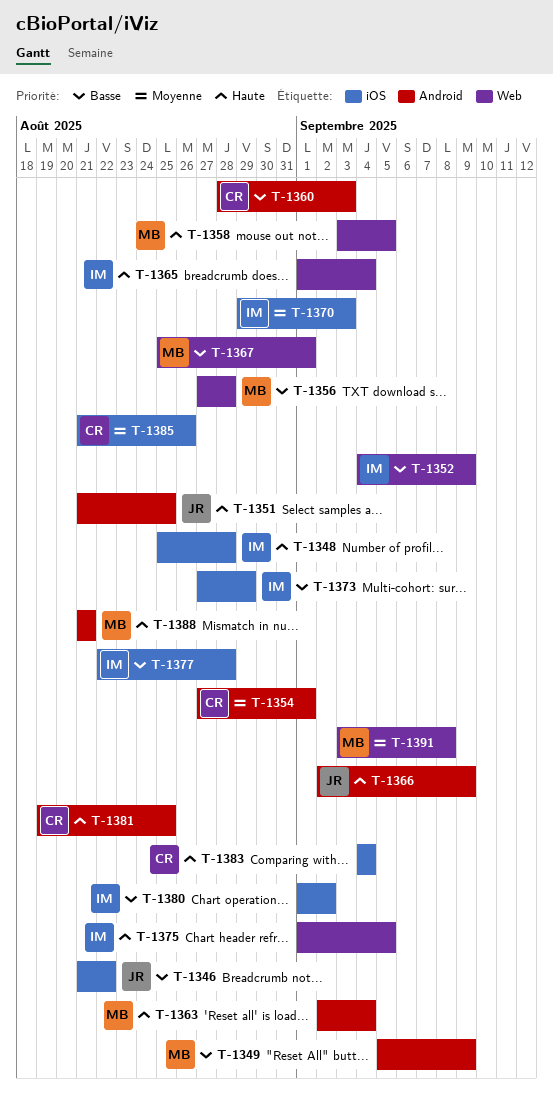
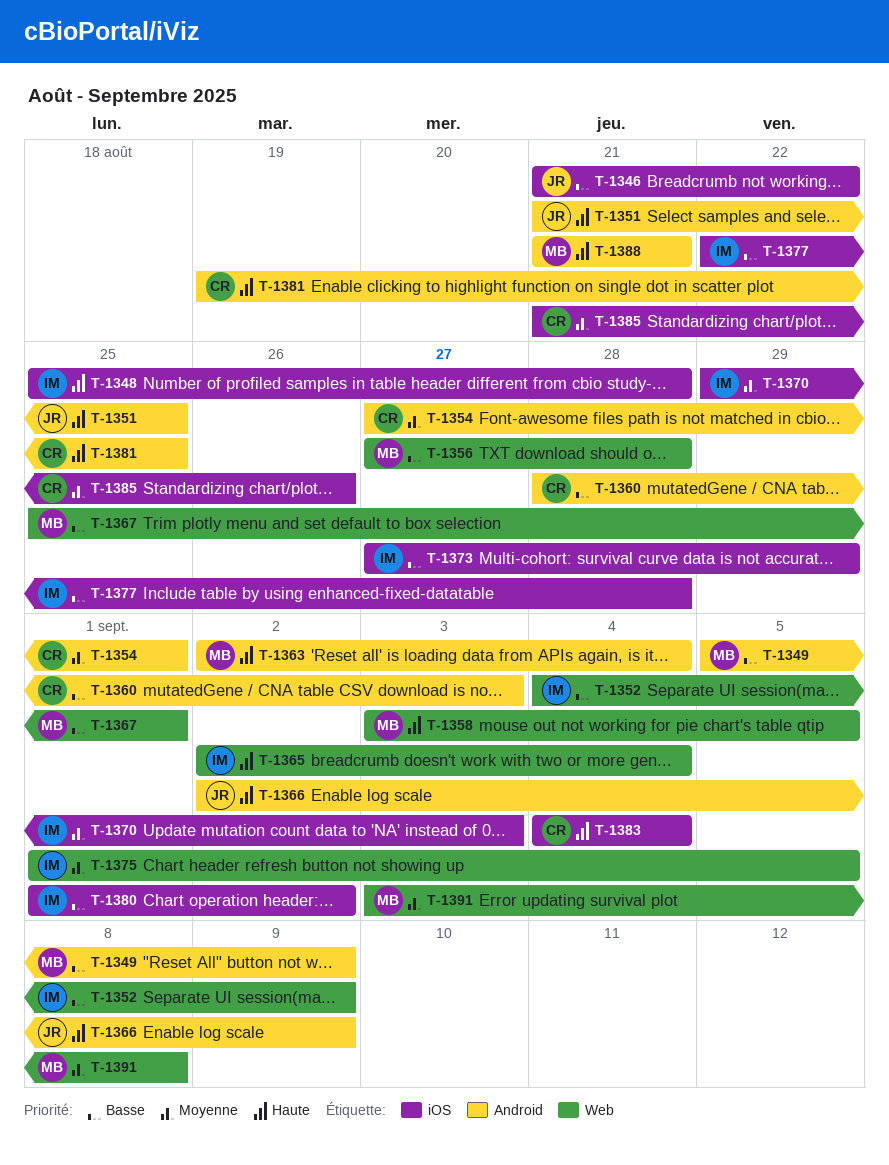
T-1365, start: Sep 1 -> Sep 2
T-1375, priority: Haute -> Moyenne

